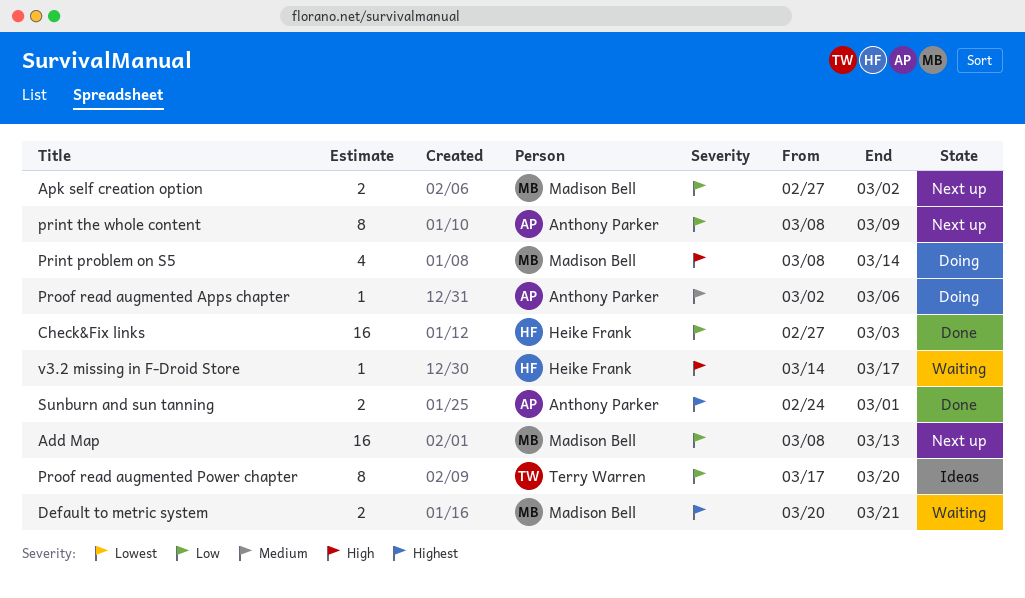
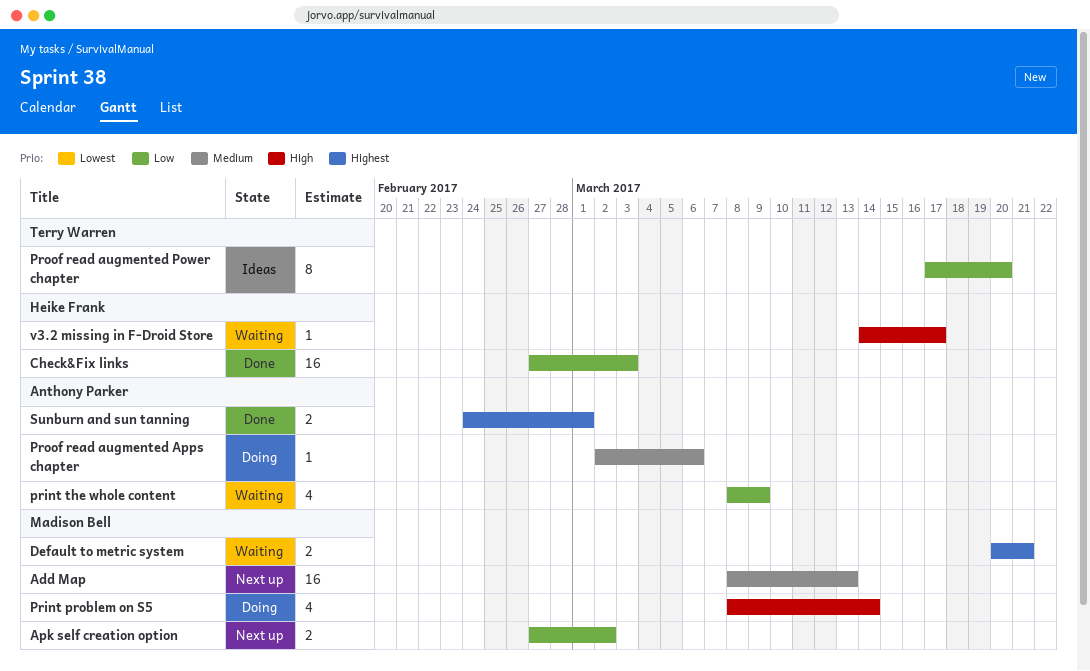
Add Map, priority: Low -> Medium
print the whole content, status: Next up -> Waiting
print the whole content, estimate: 8 -> 4

